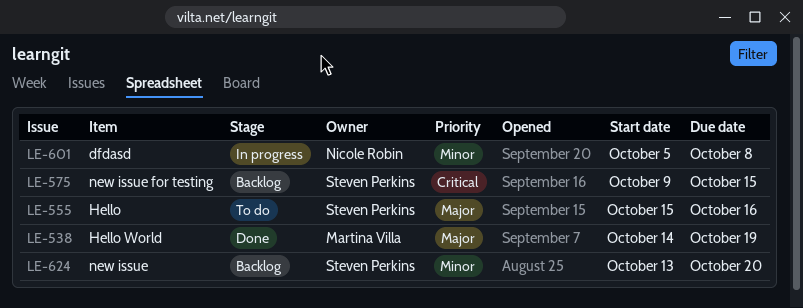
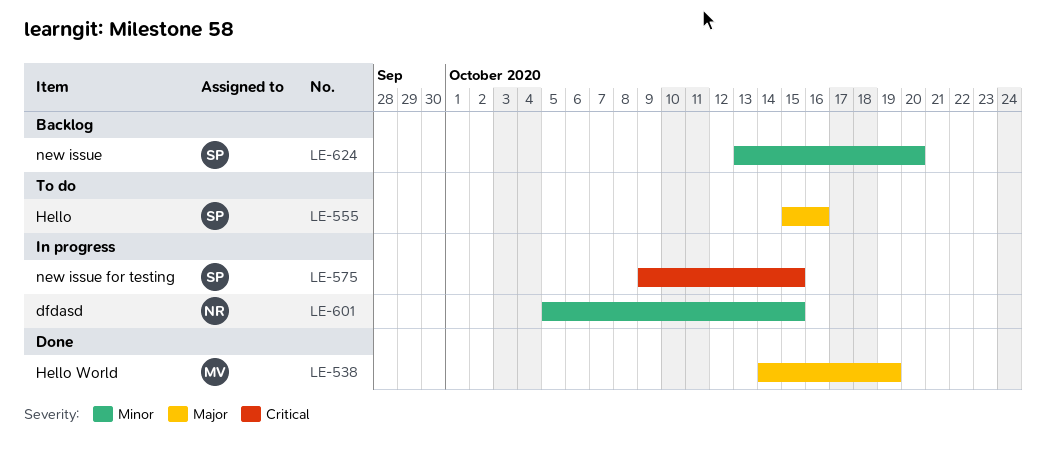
LE-575, status: Backlog -> In progress
LE-601, due: Oct 8 -> Oct 15

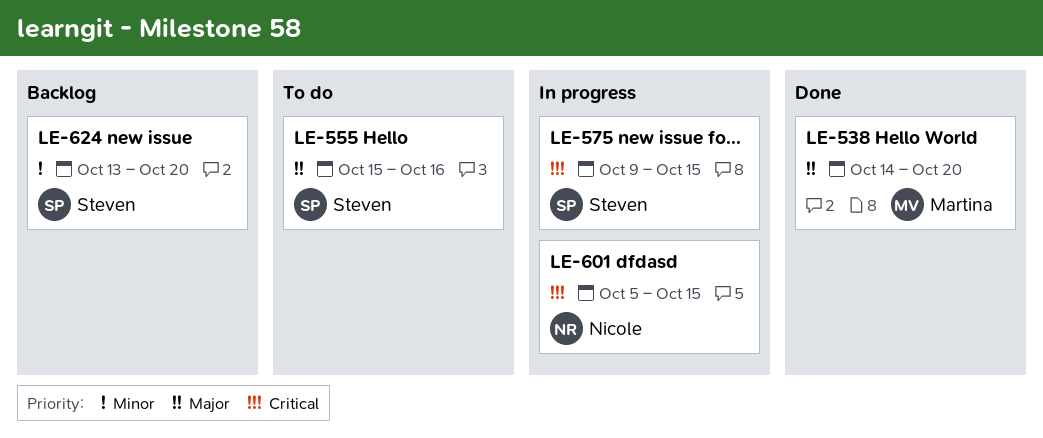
LE-538, due: Oct 19 -> Oct 20
LE-601, priority: Minor -> Critical

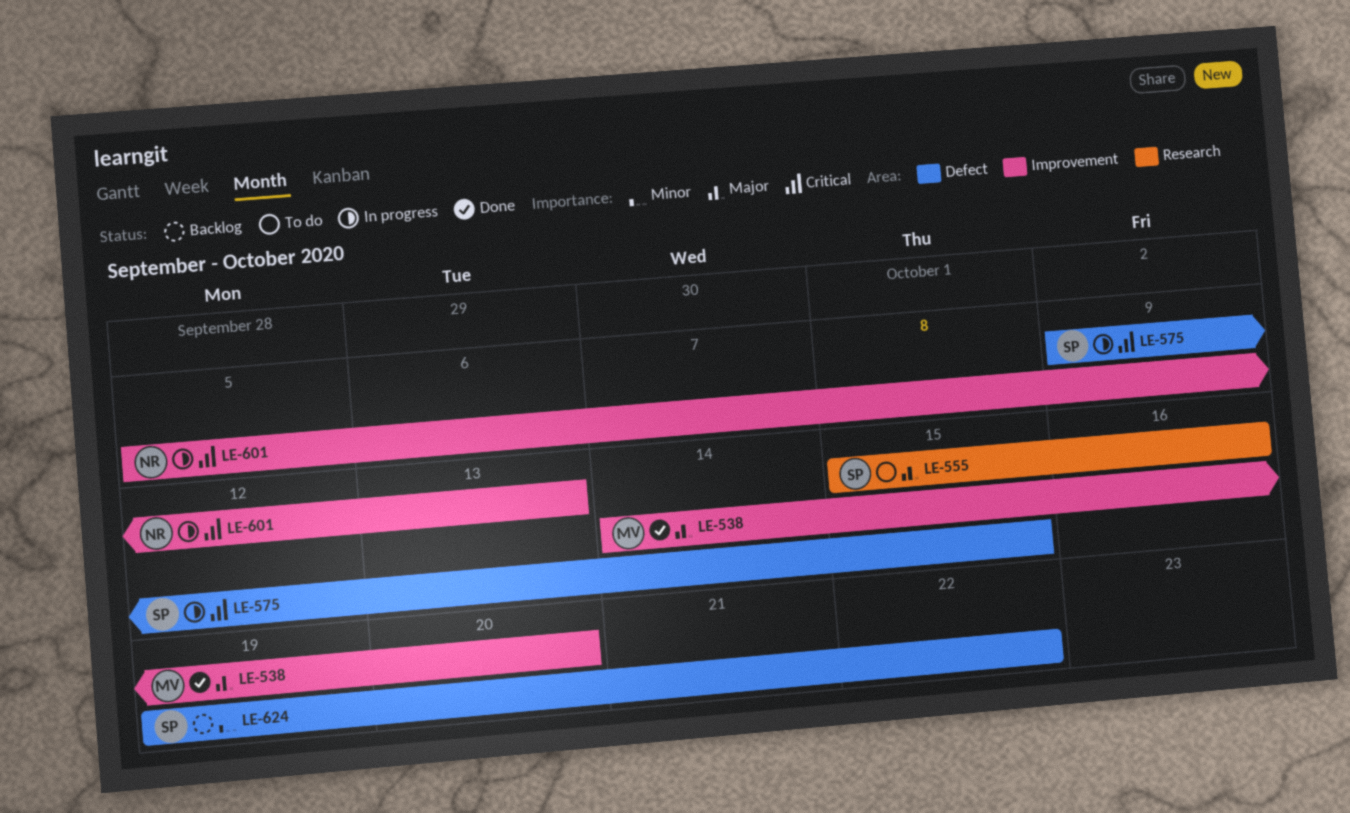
LE-601, due: Oct 15 -> Oct 13
LE-624, start: Oct 13 -> Oct 19
LE-624, due: Oct 20 -> Oct 22

